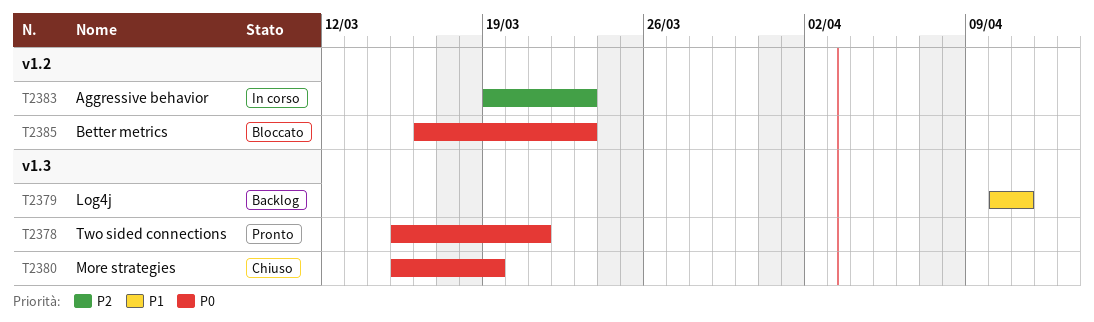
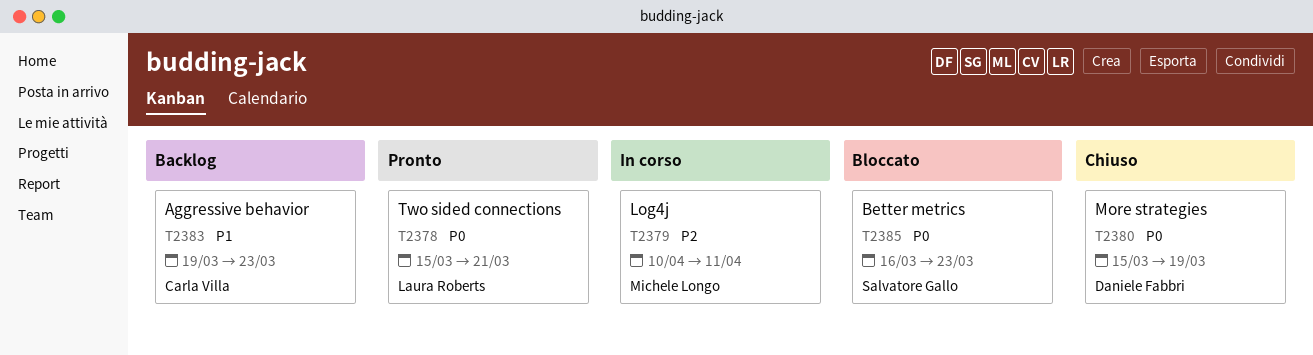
T2379, status: Backlog -> In corso
T2379, priority: P1 -> P2
T2383, status: In corso -> Backlog
T2383, priority: P2 -> P1

